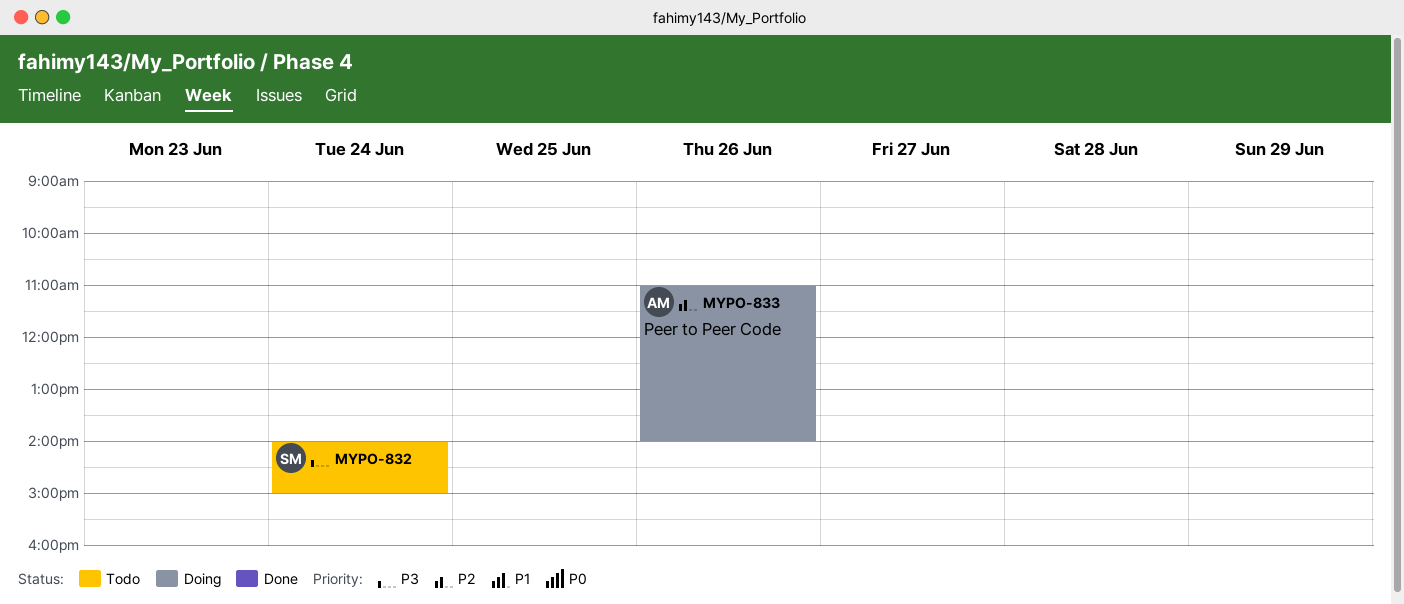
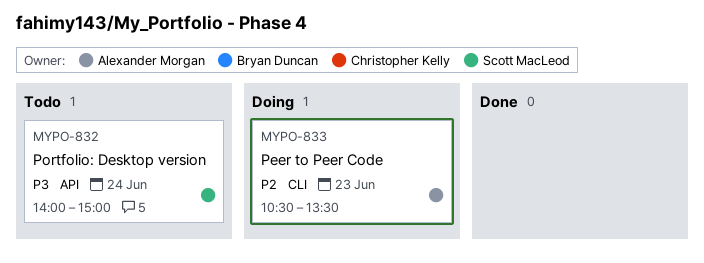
MYPO-833, day: Jun 26 -> Jun 23
MYPO-833, begins: 11:00 -> 10:30
MYPO-833, ends: 14:00 -> 13:30

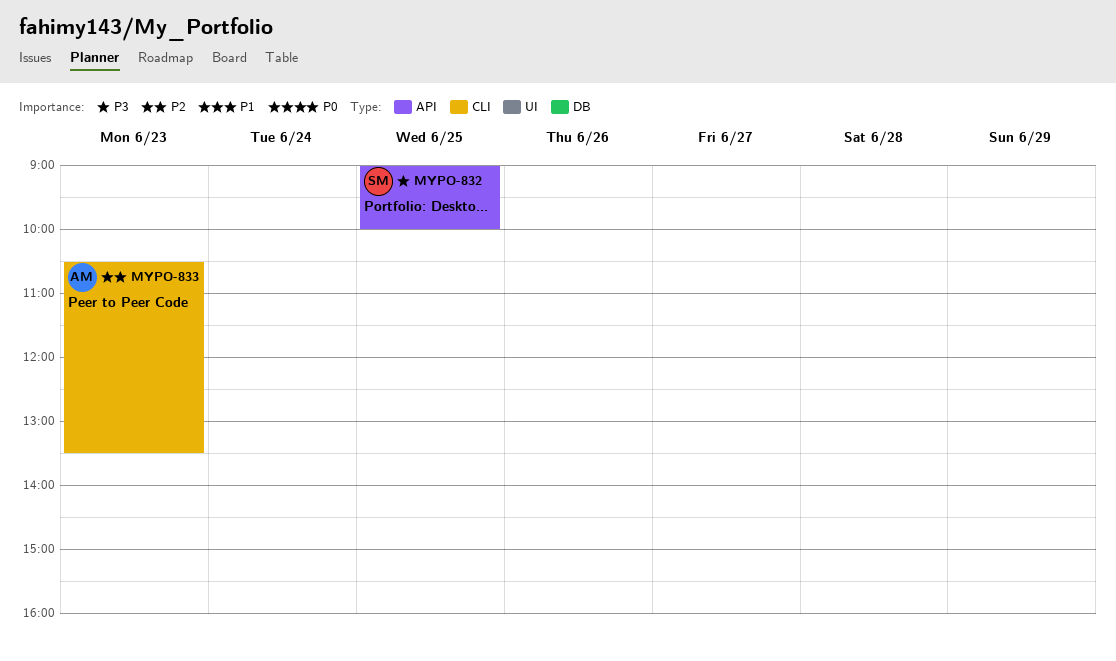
MYPO-832, day: Jun 24 -> Jun 25
MYPO-832, begins: 14:00 -> 09:00
MYPO-832, ends: 15:00 -> 10:00

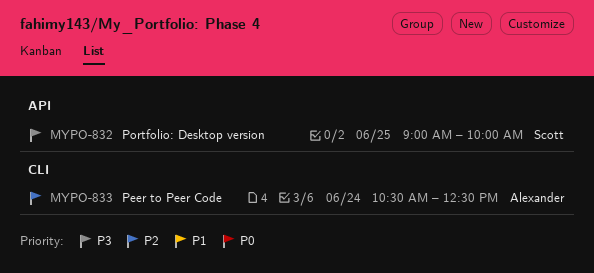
MYPO-833, day: Jun 23 -> Jun 24
MYPO-833, ends: 13:30 -> 12:30

